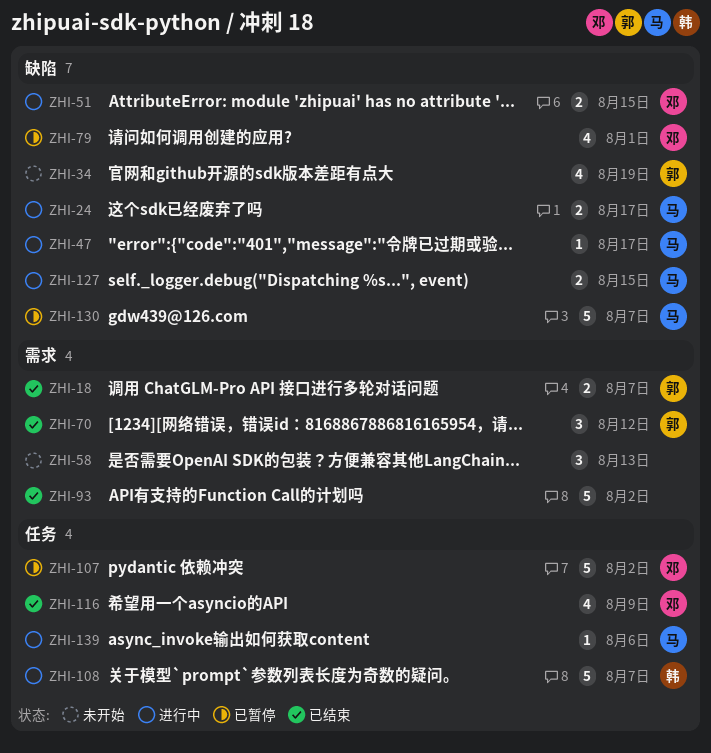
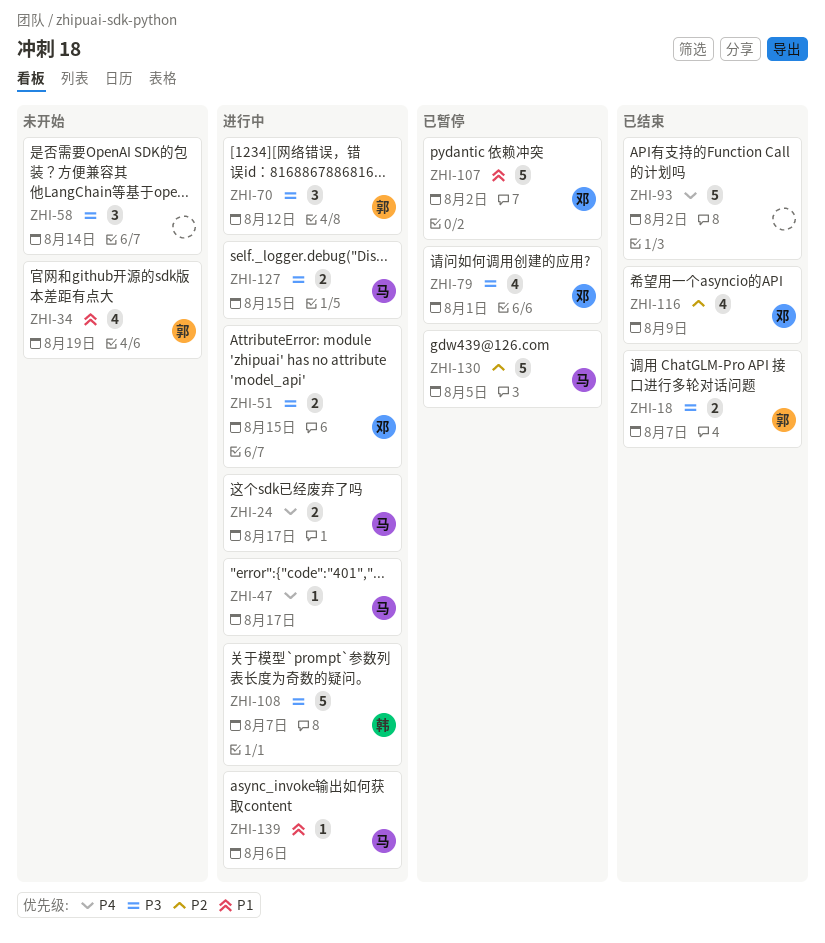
ZHI-58, due: Aug 13 -> Aug 14
ZHI-70, status: 已结束 -> 进行中
ZHI-130, due: Aug 7 -> Aug 5

